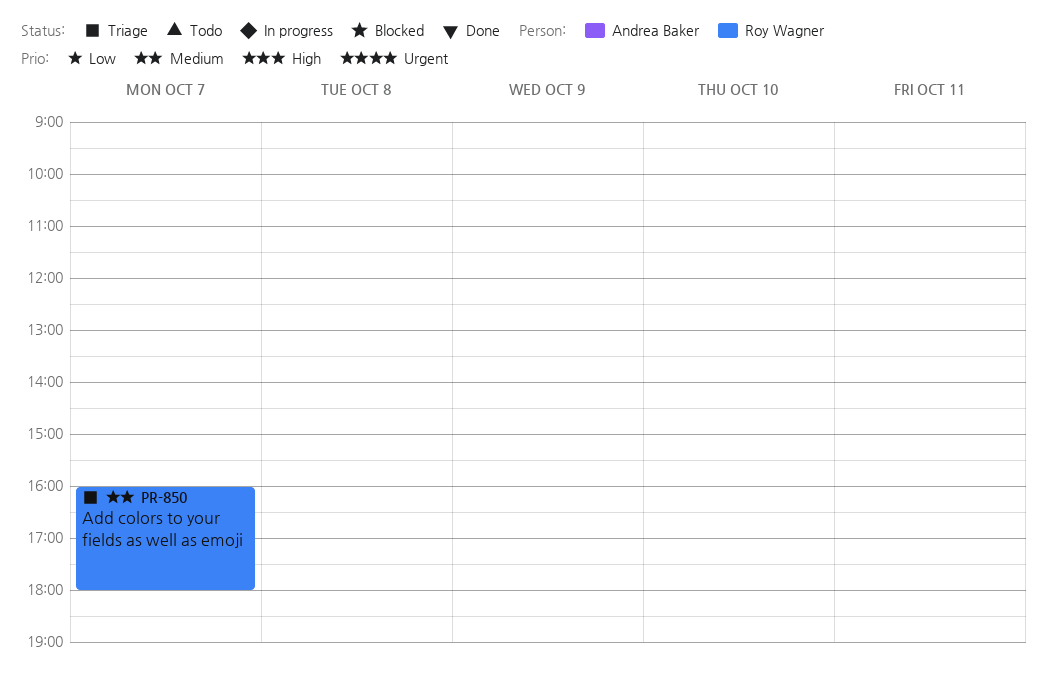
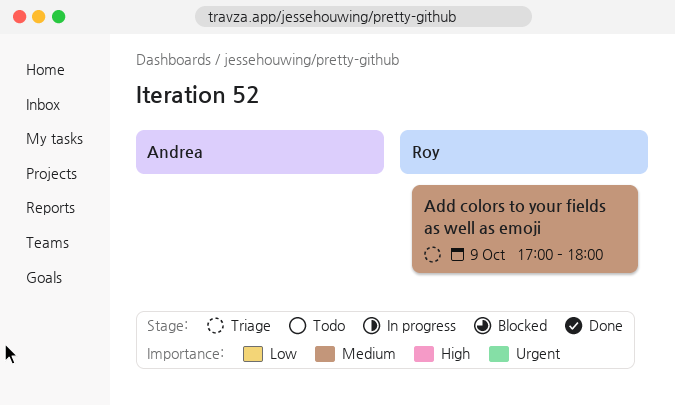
Add colors to your fields as well as emoji, day: Oct 7 -> Oct 9
Add colors to your fields as well as emoji, begins: 16:00 -> 17:00

